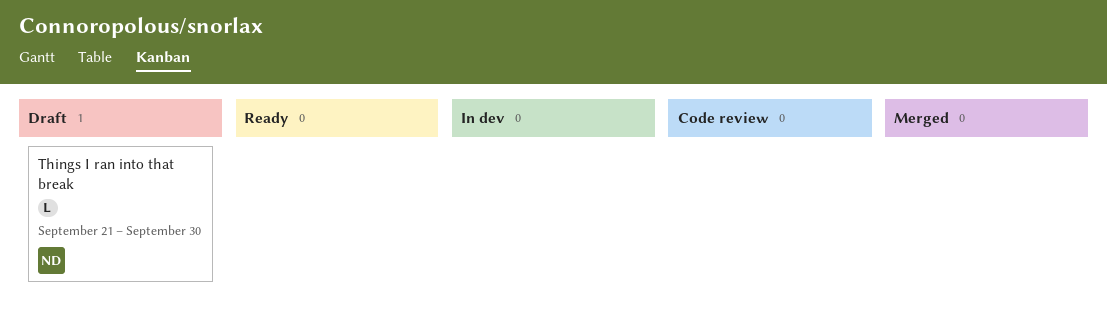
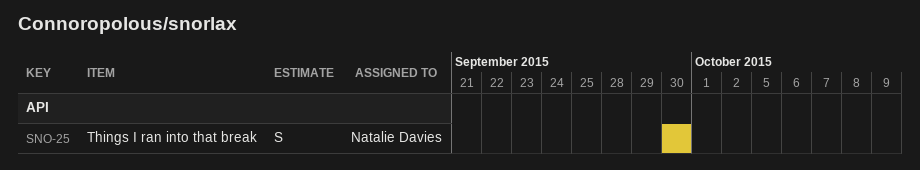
Things I ran into that break, estimate: L -> S
Things I ran into that break, start: Sep 21 -> Sep 30

